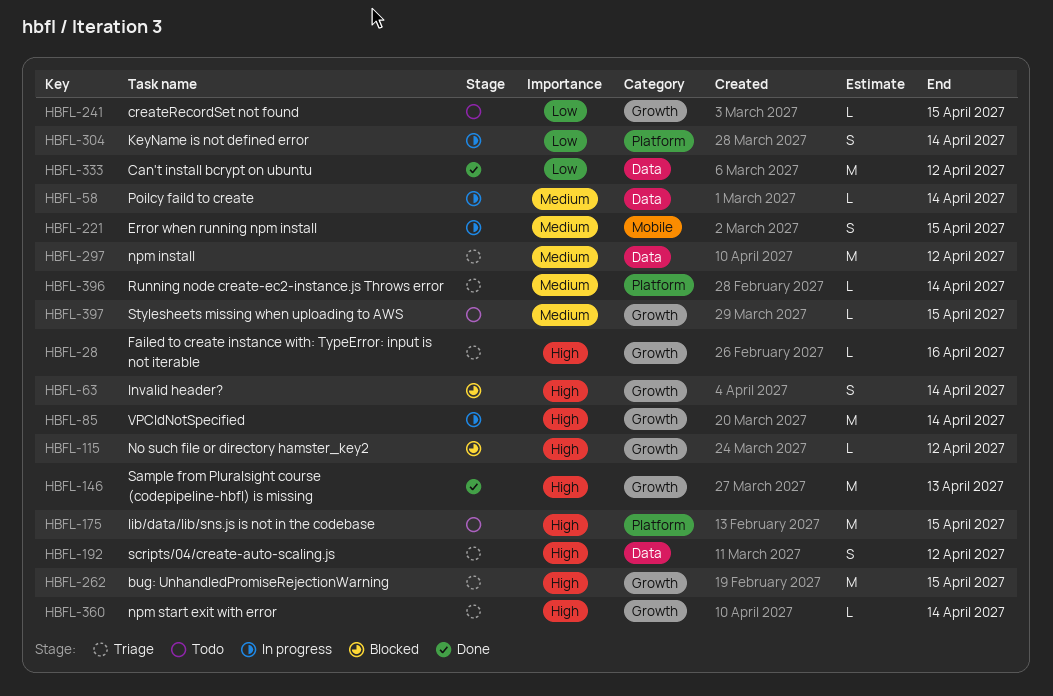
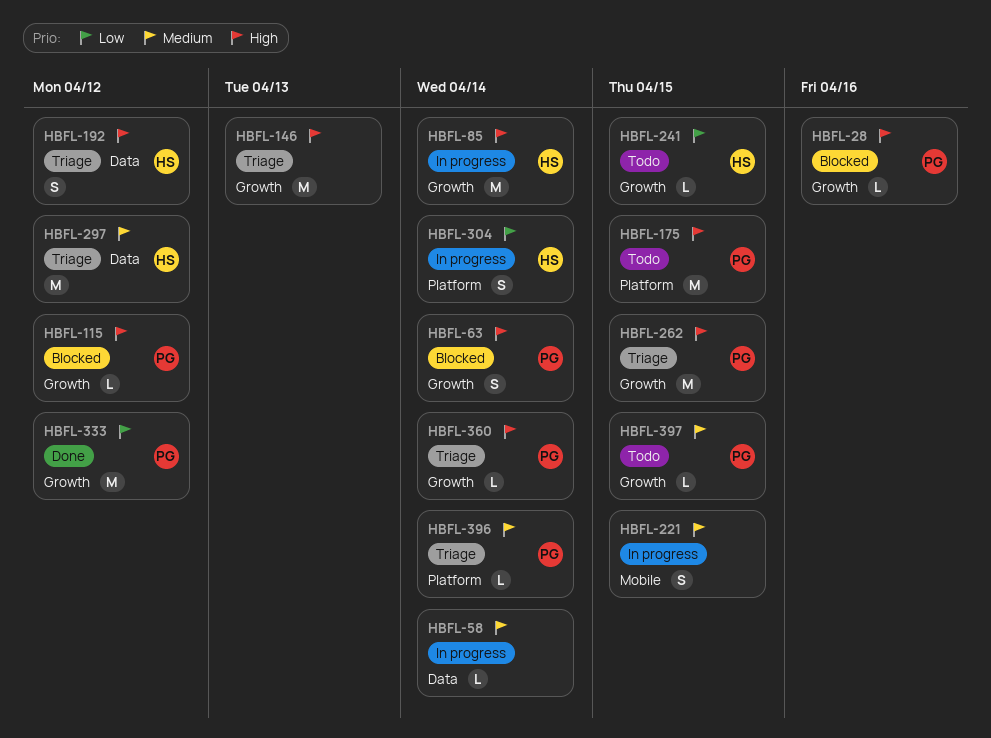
HBFL-28, status: Triage -> Blocked
HBFL-146, status: Done -> Triage
HBFL-333, label: Data -> Growth

